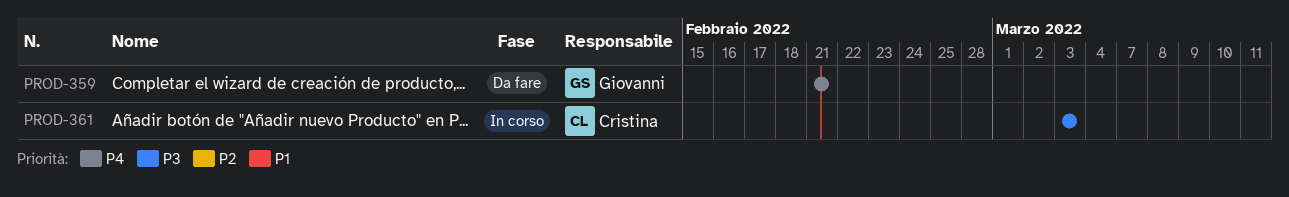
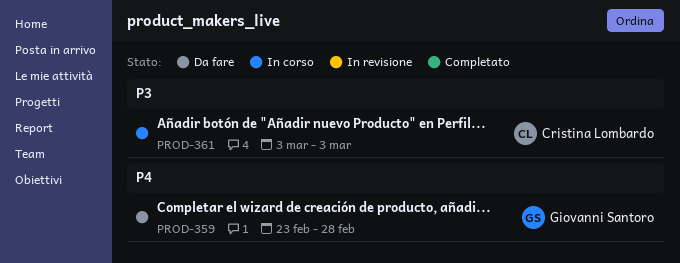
PROD-359, start: Feb 21 -> Feb 23
PROD-359, due: Feb 21 -> Feb 28

